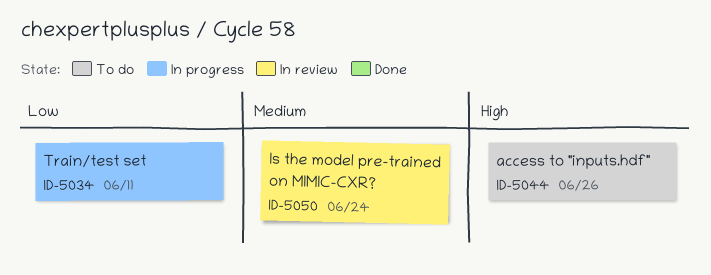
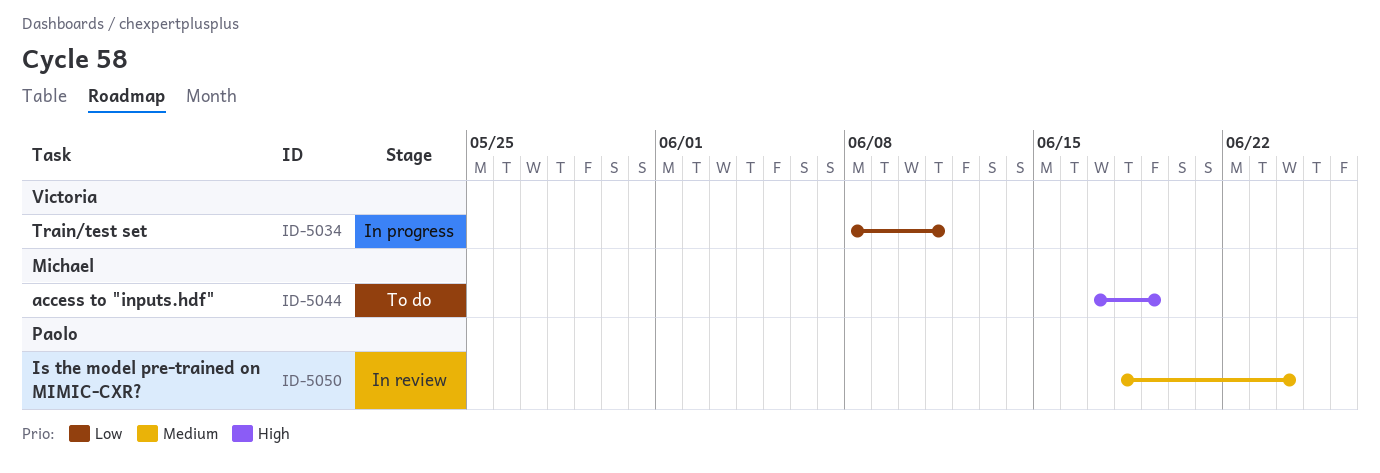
ID-5044, due: Jun 26 -> Jun 19

